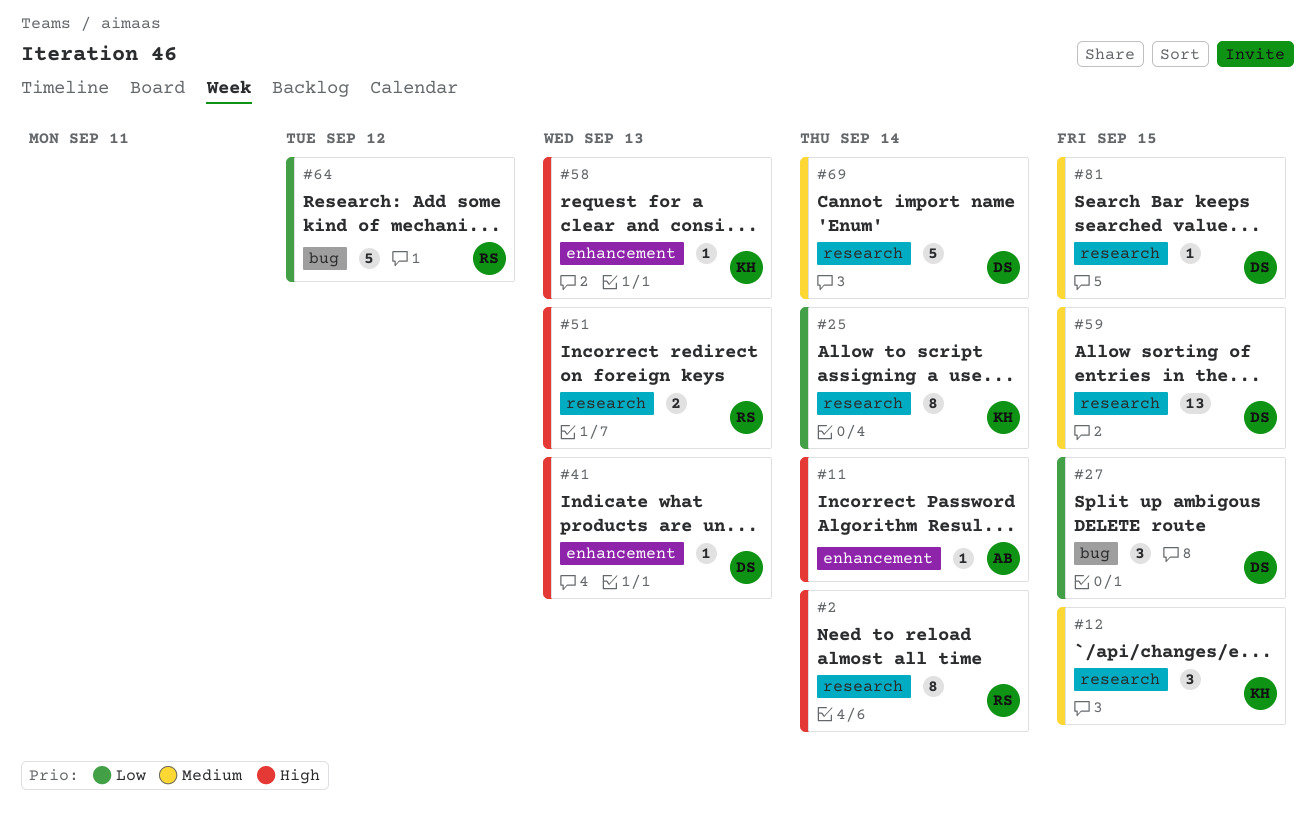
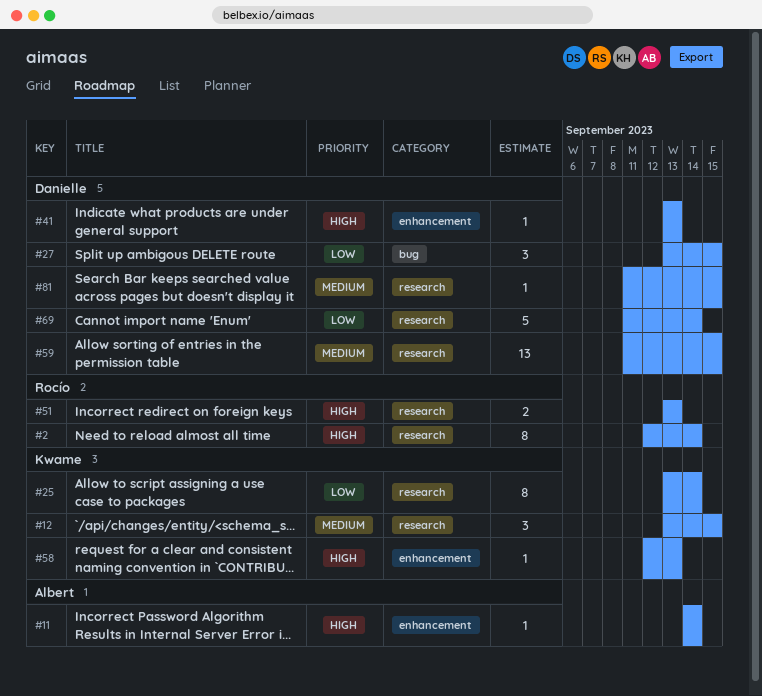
#64: present -> none
#69, priority: Medium -> Low

